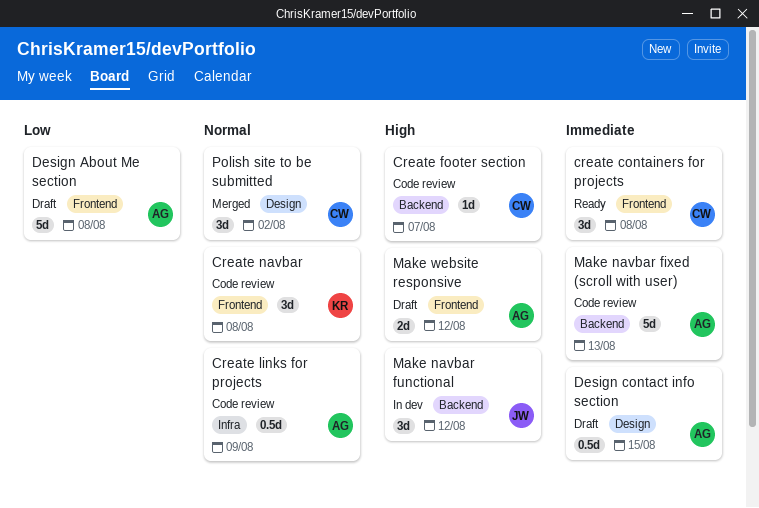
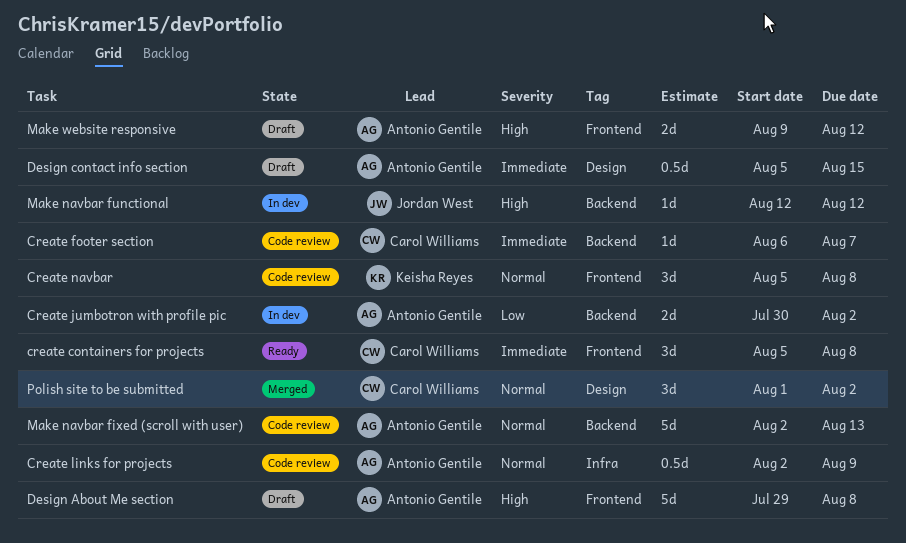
Create footer section, priority: High -> Immediate
Create jumbotron with profile pic: none -> present
Design About Me section, priority: Low -> High
Make navbar fixed (scroll with user), priority: Immediate -> Normal
Make navbar functional, estimate: 3d -> 1d

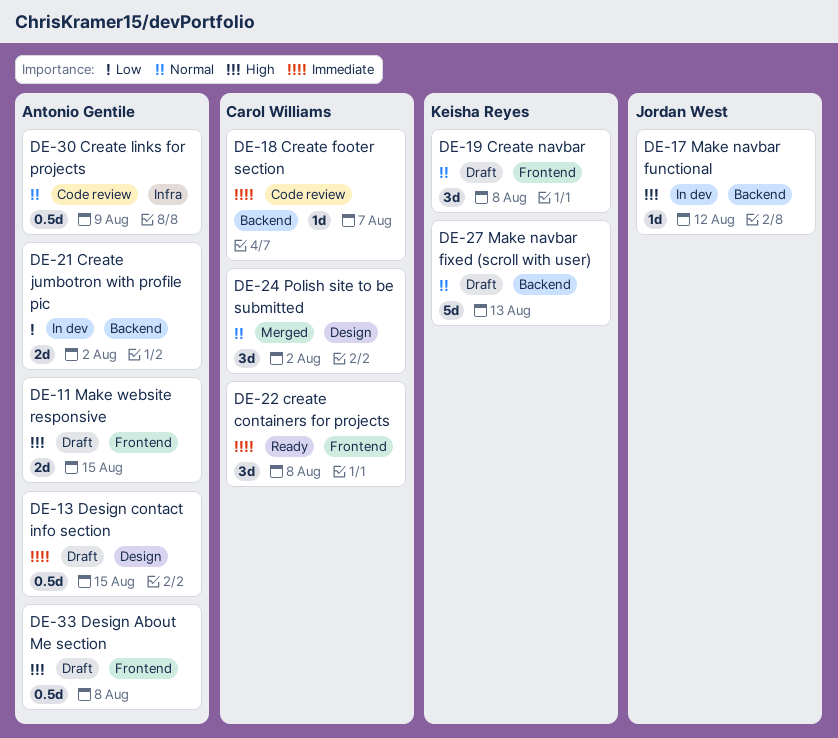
Create navbar, status: Code review -> Draft
Design About Me section, estimate: 5d -> 0.5d
Make navbar fixed (scroll with user), status: Code review -> Draft
Make navbar fixed (scroll with user), owner: Antonio Gentile -> Keisha Reyes
Make website responsive, due: Aug 12 -> Aug 15

